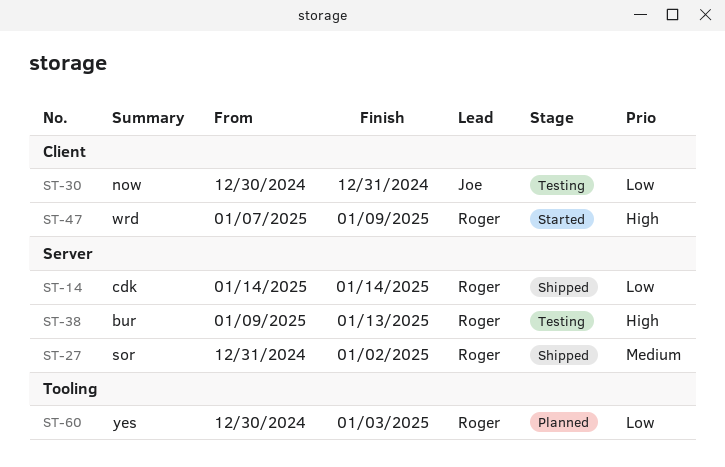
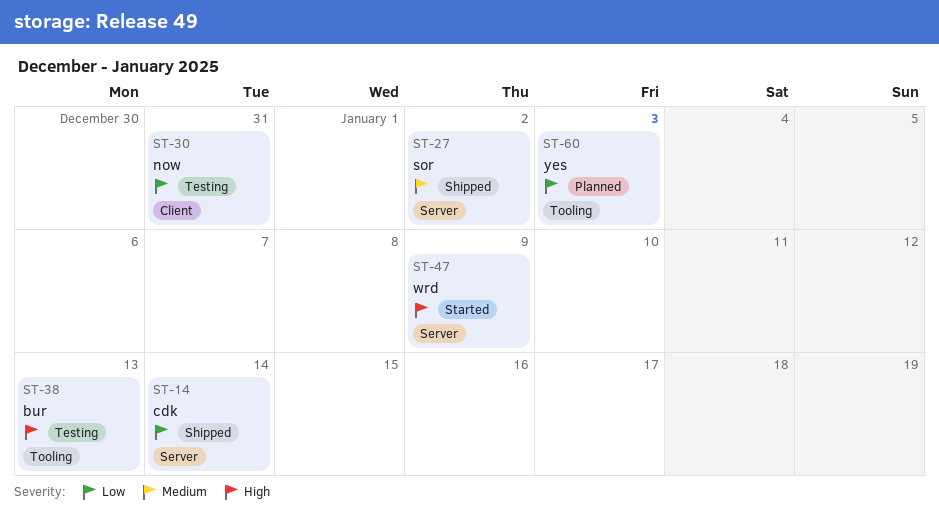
ST-38, label: Server -> Tooling
ST-47, label: Client -> Server

